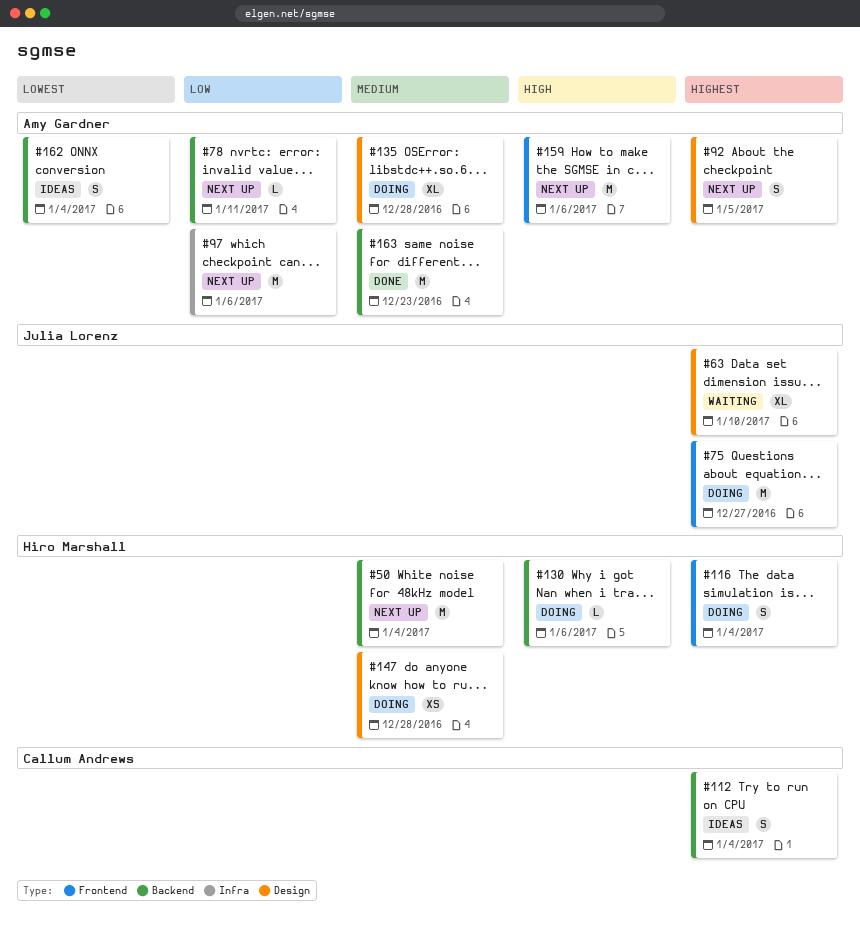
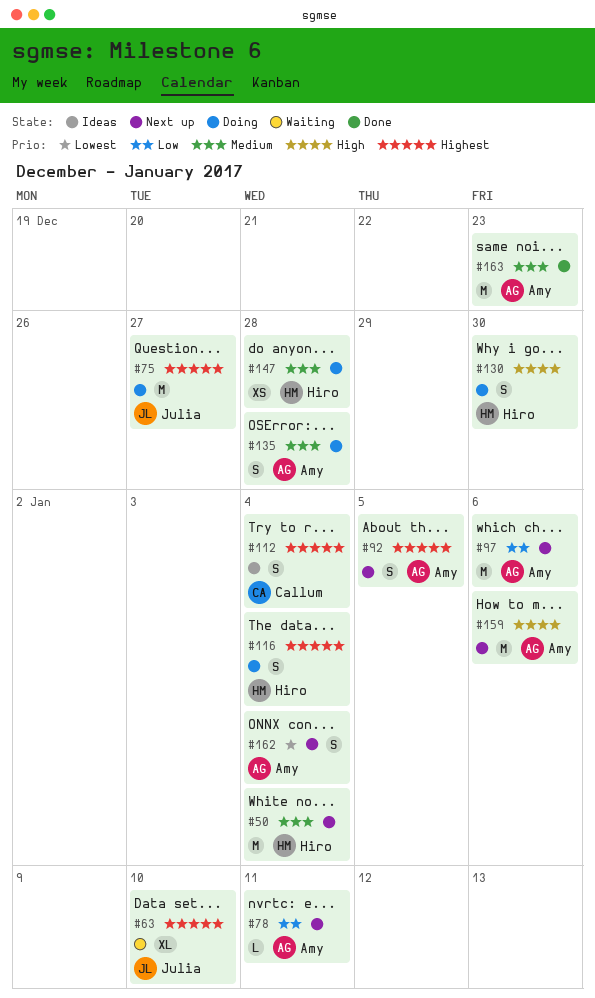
#130, estimate: L -> S
#130, due: Jan 6 -> Dec 30
#135, estimate: XL -> S
#162, status: Ideas -> Next up

